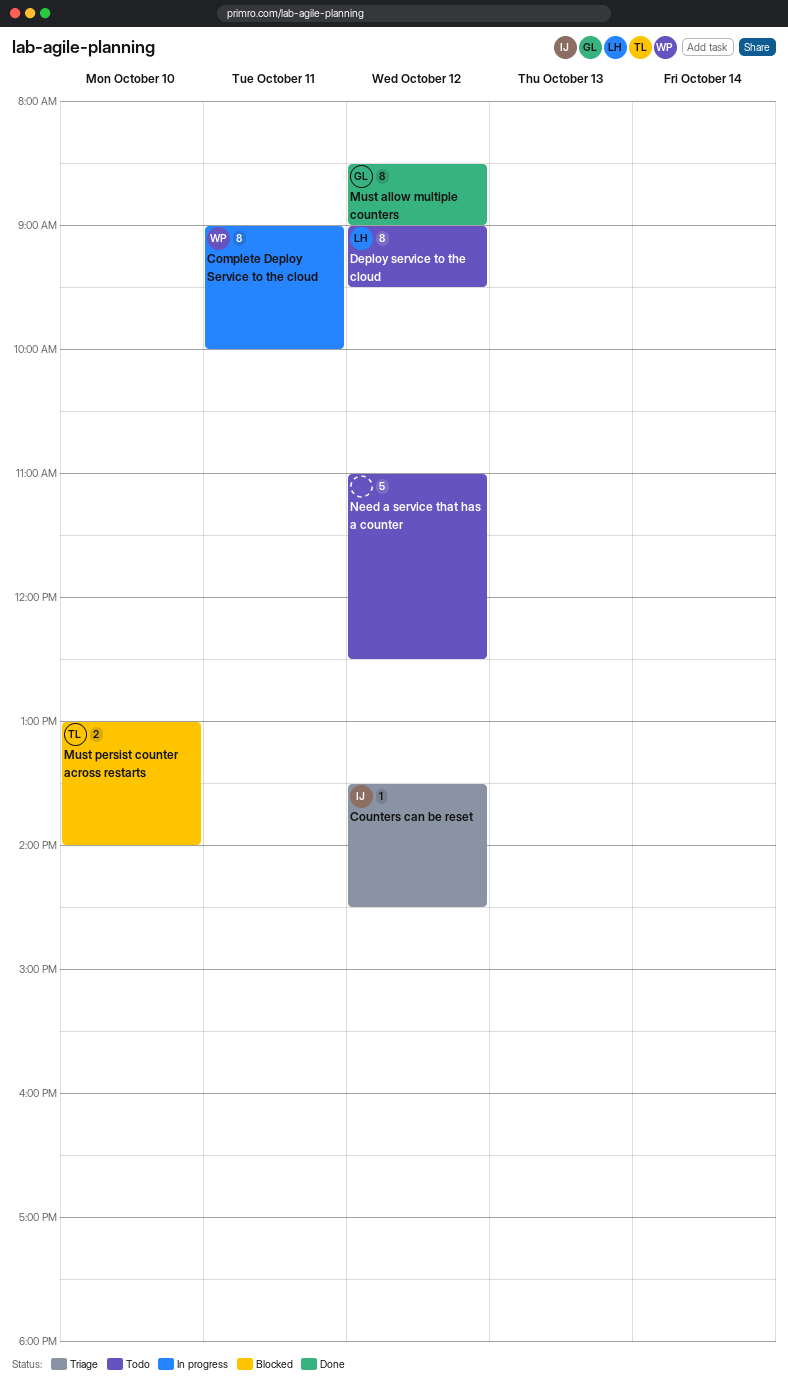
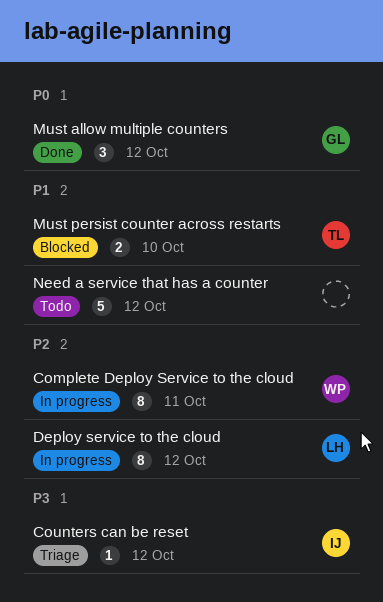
Deploy service to the cloud, status: Todo -> In progress
Must allow multiple counters, estimate: 8 -> 3

